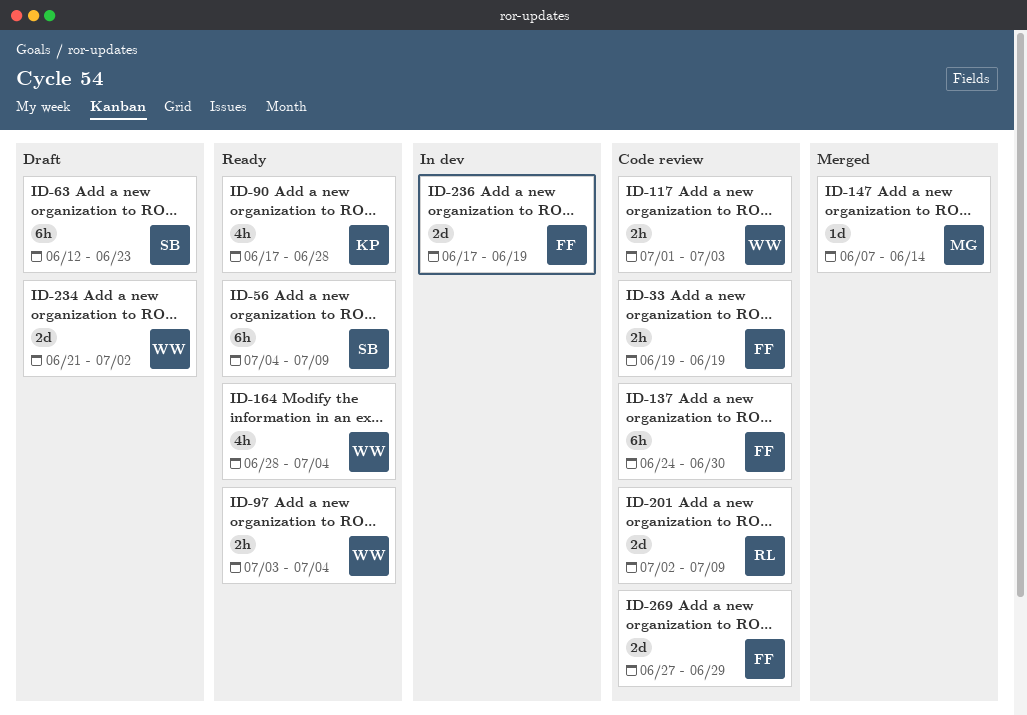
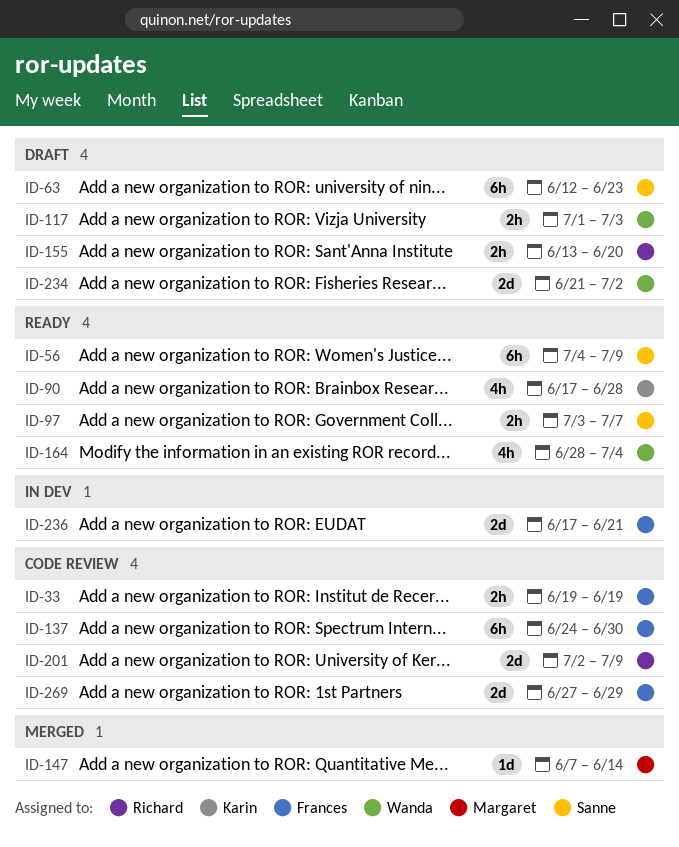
ID-97, owner: Wanda -> Sanne
ID-97, due: Jul 4 -> Jul 7
ID-117, status: Code review -> Draft
ID-155: none -> present
ID-236, due: Jun 19 -> Jun 21

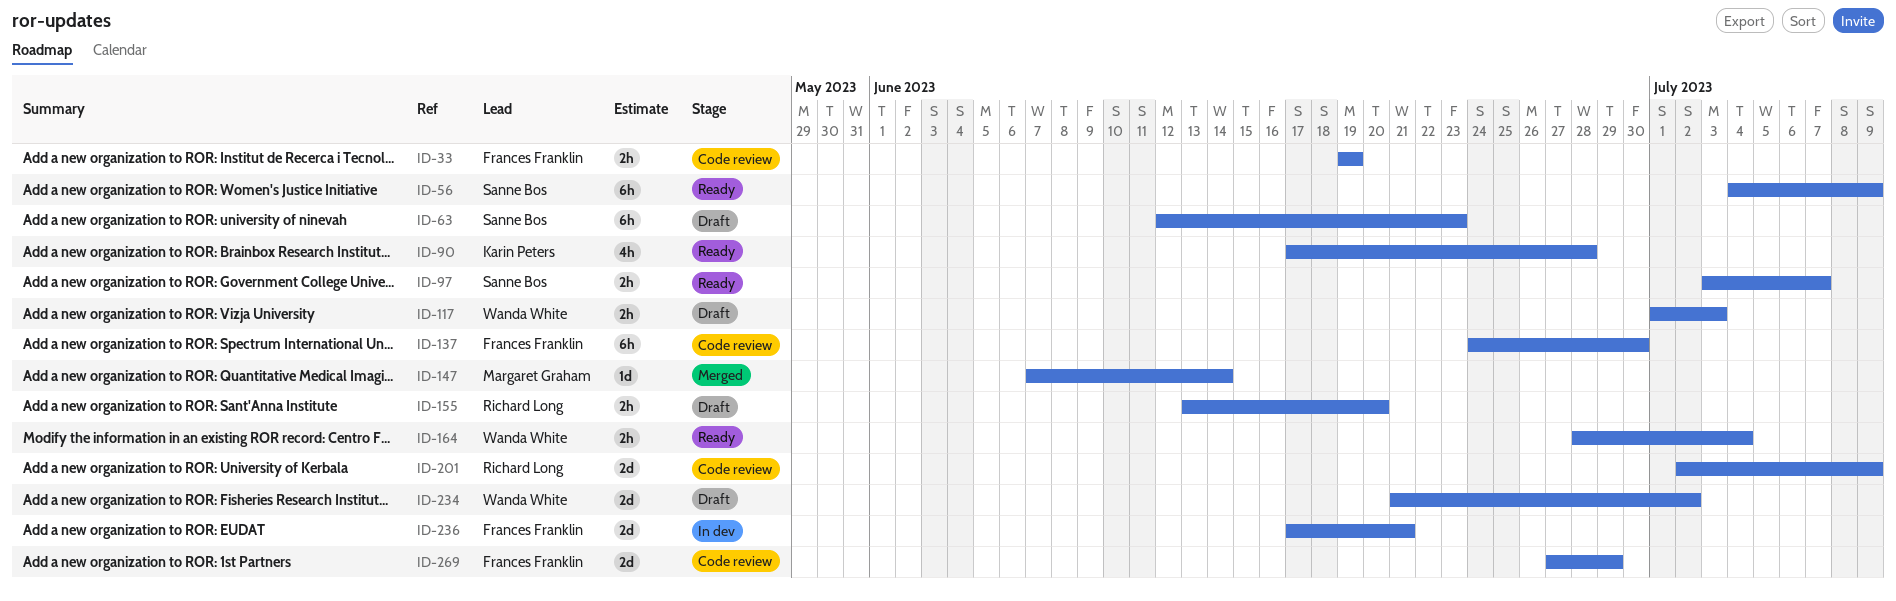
ID-164, estimate: 4h -> 2h

